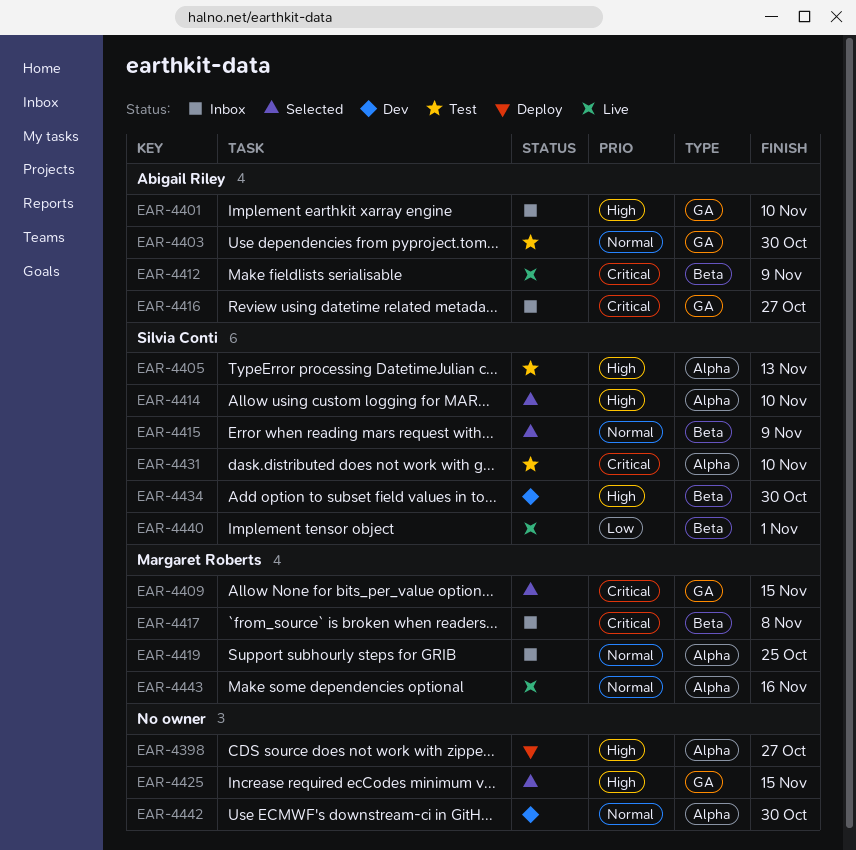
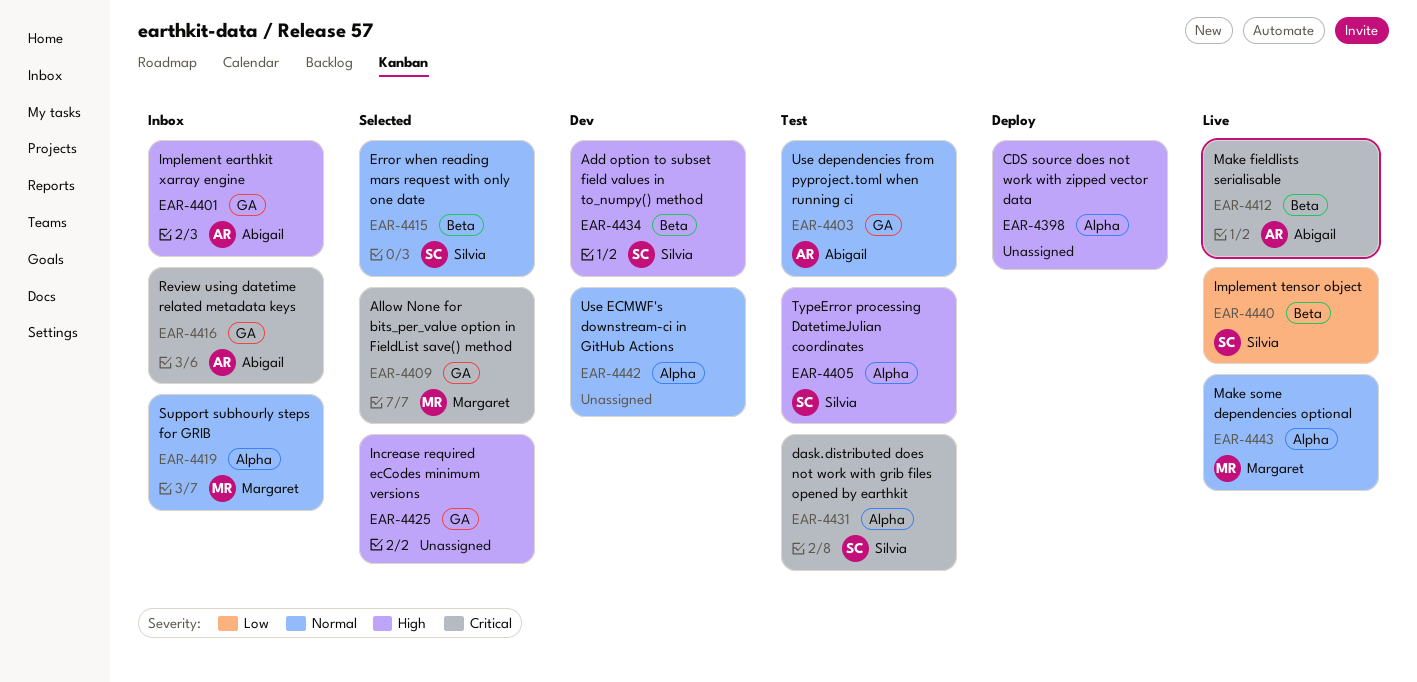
EAR-4414: present -> none
EAR-4417: present -> none

